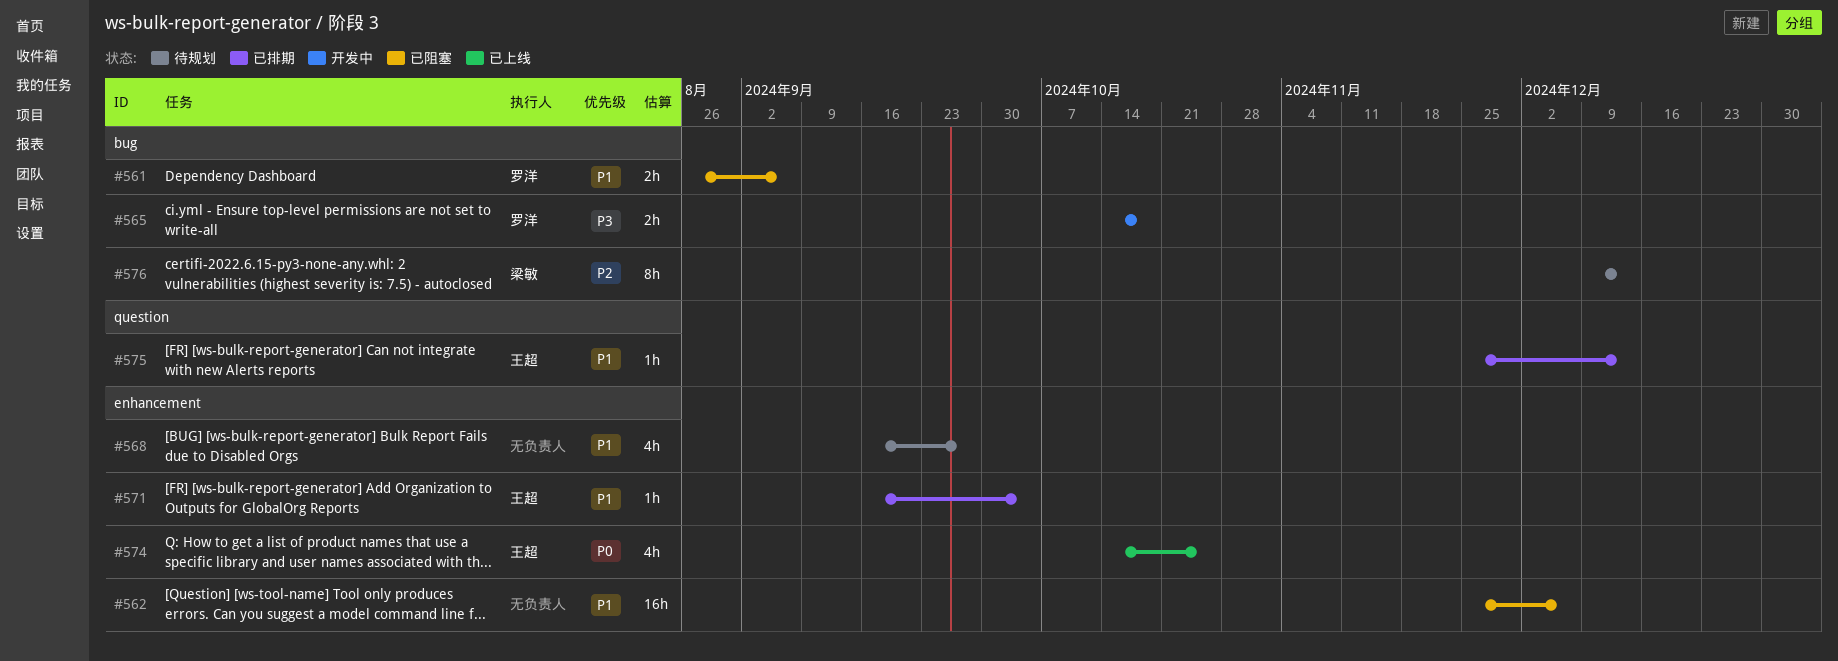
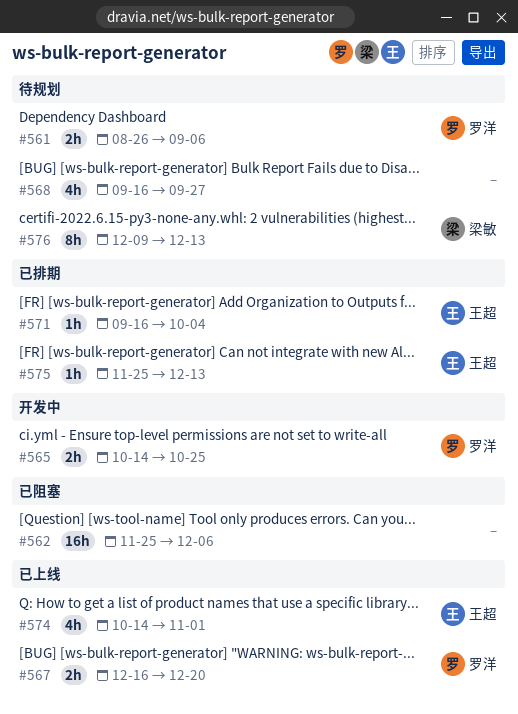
#561, status: 已阻塞 -> 待规划
#565, due: Oct 18 -> Oct 25
#567: none -> present
#574, due: Oct 25 -> Nov 1

